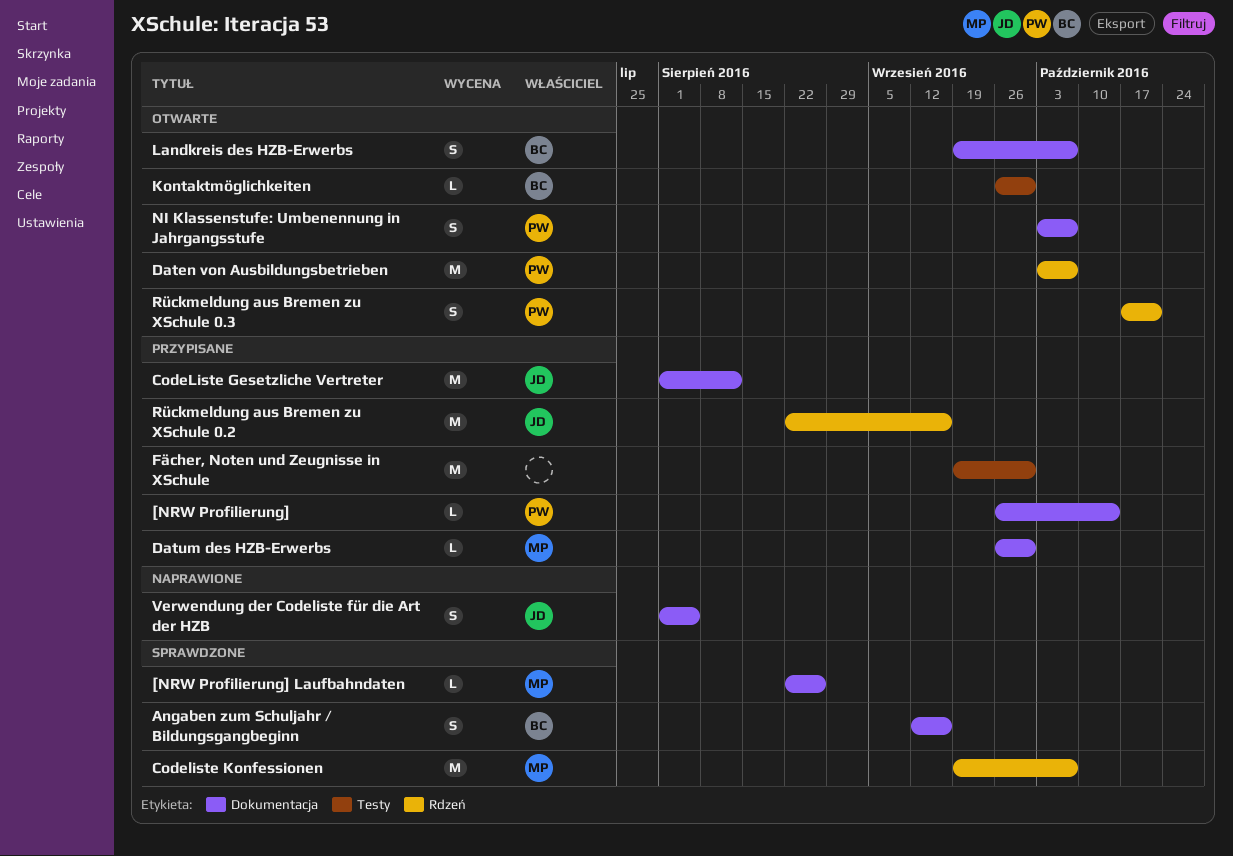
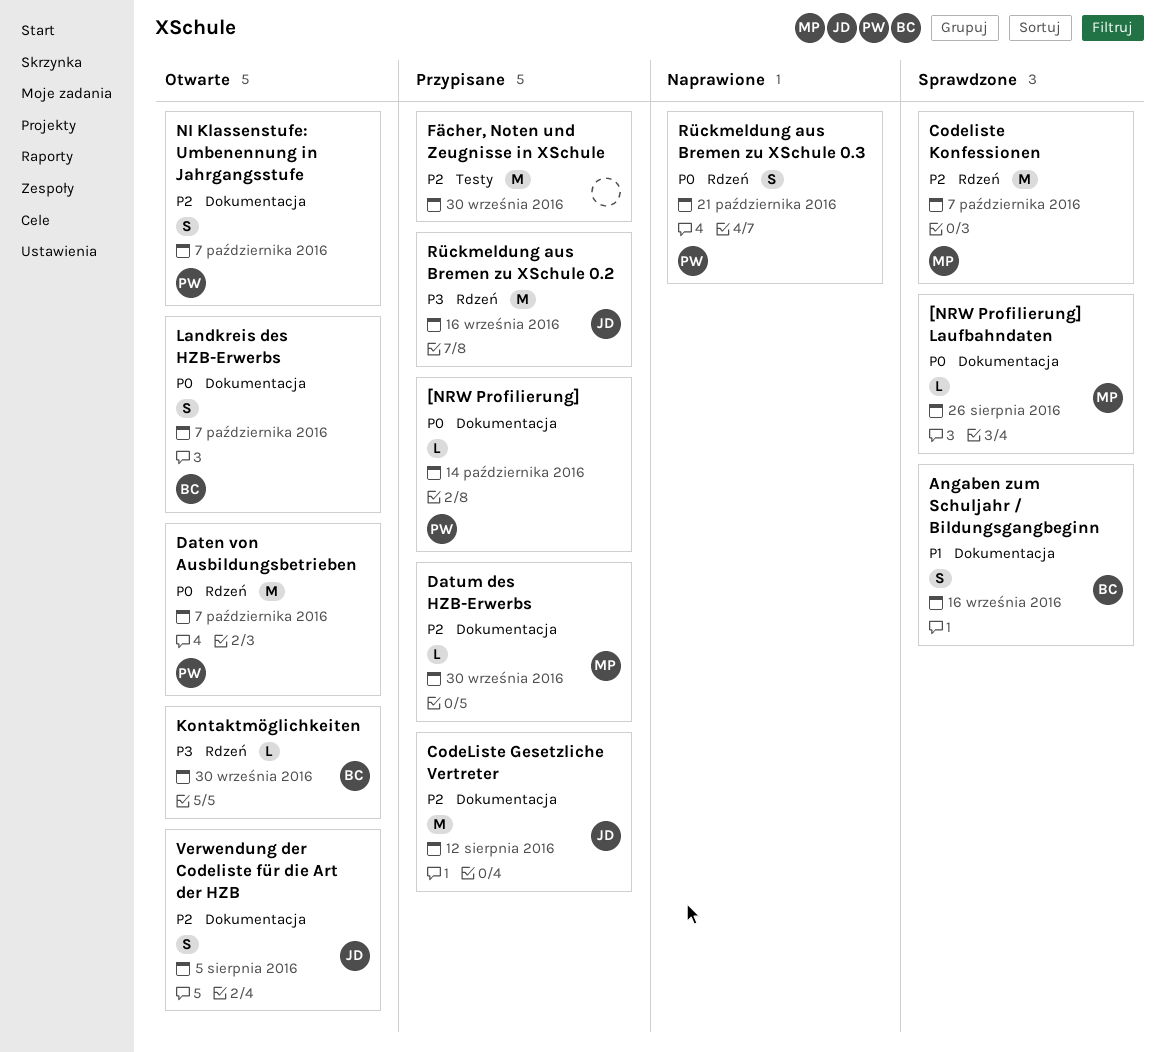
Kontaktmöglichkeiten, label: Testy -> Rdzeń
Rückmeldung aus Bremen zu XSchule 0.3, status: Otwarte -> Naprawione
Verwendung der Codeliste für die Art der HZB, status: Naprawione -> Otwarte

